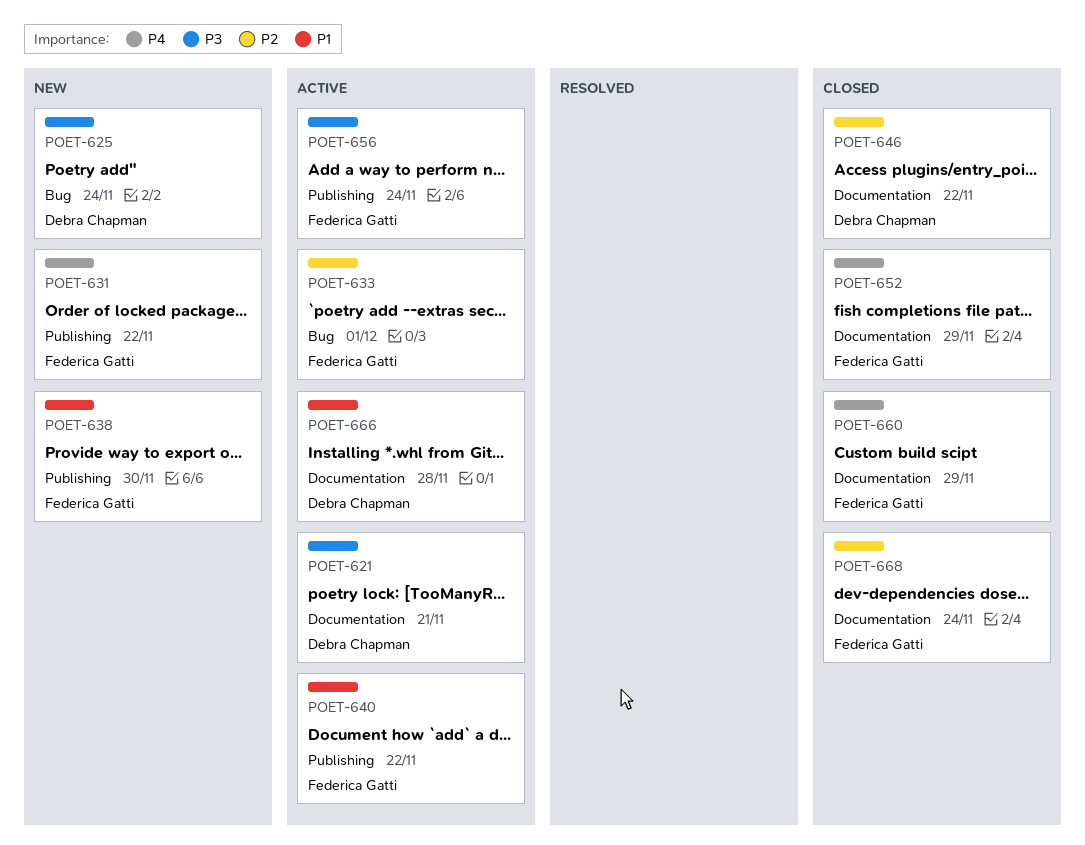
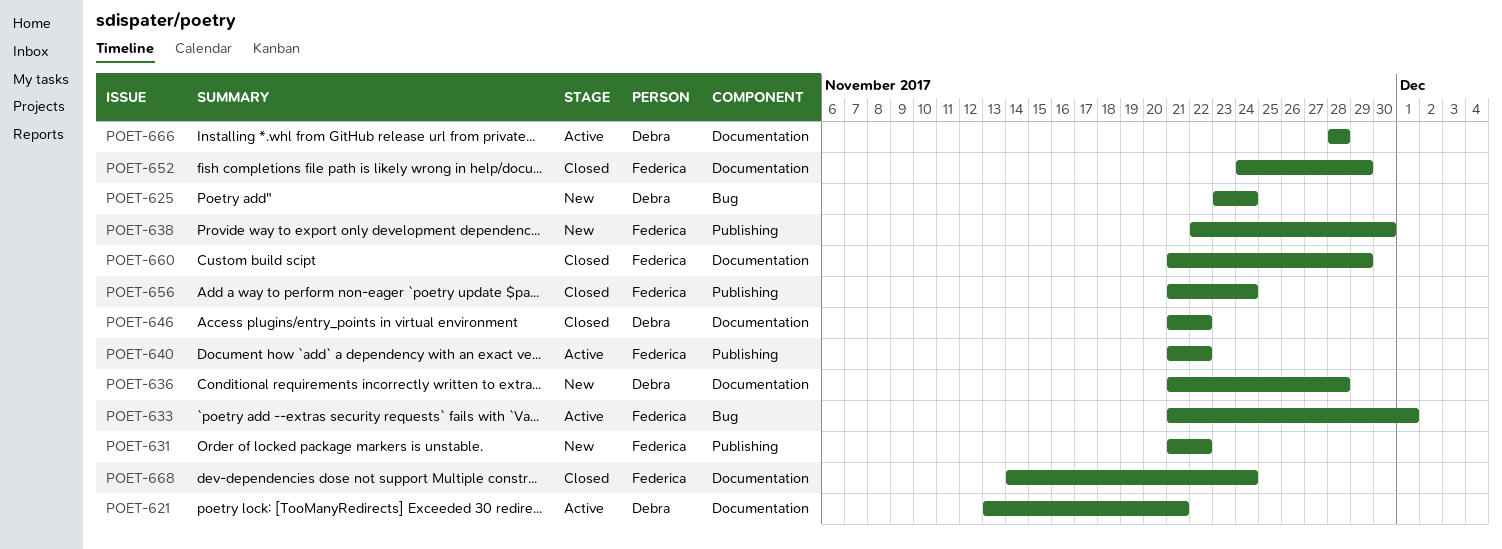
POET-636: none -> present
POET-656, status: Active -> Closed

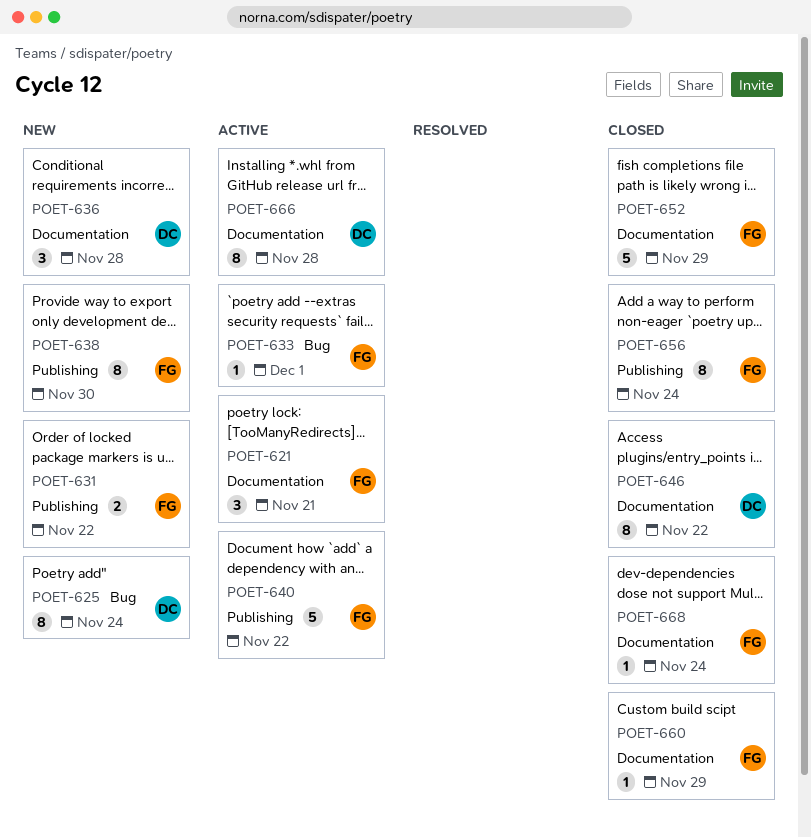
POET-621, owner: Debra -> Federica

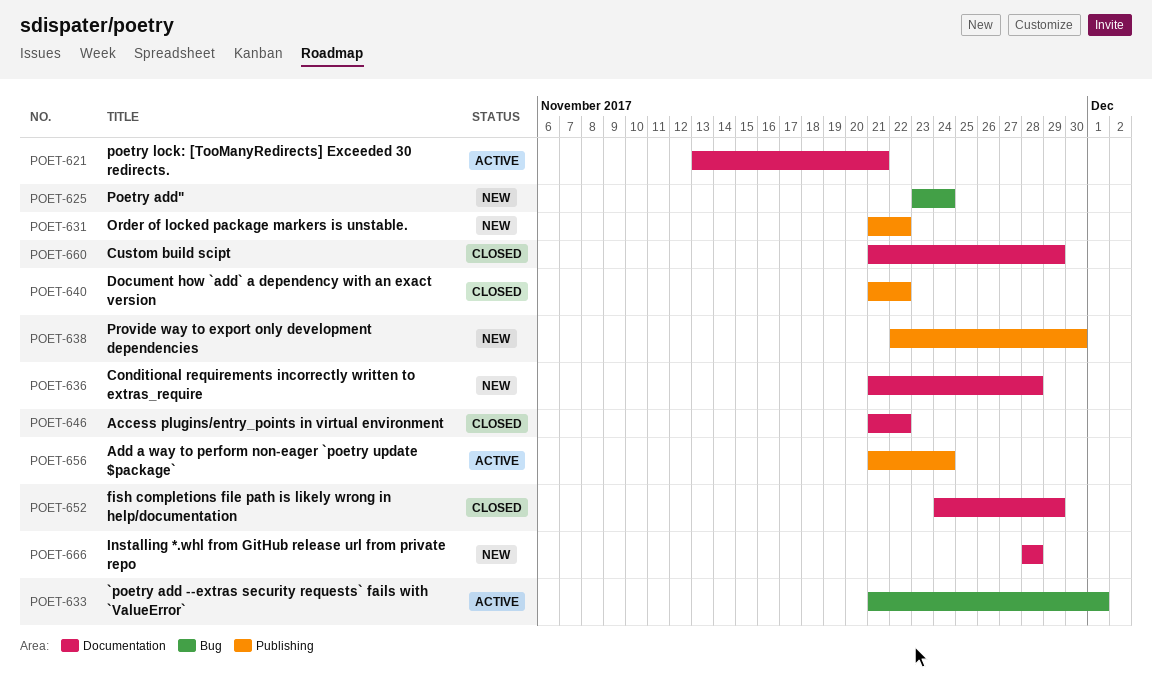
POET-640, status: Active -> Closed
POET-656, status: Closed -> Active
POET-666, status: Active -> New
POET-668: present -> none

